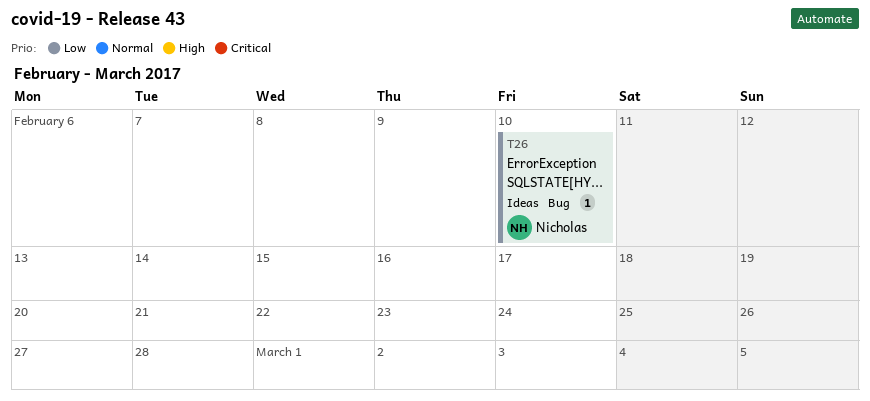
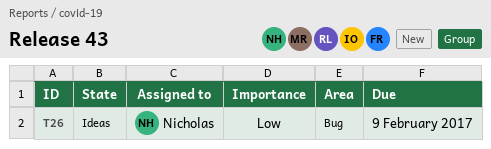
T26, due: Feb 10 -> Feb 9

